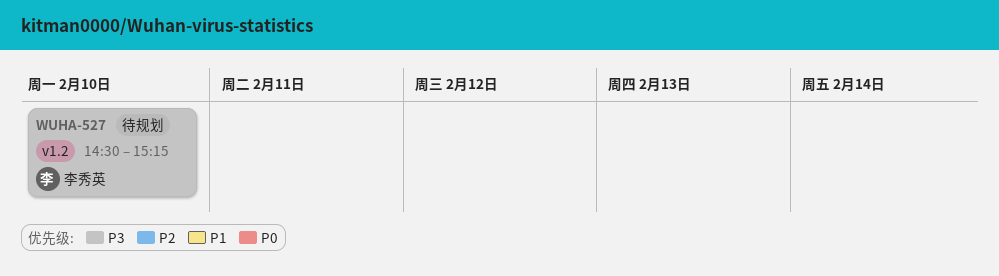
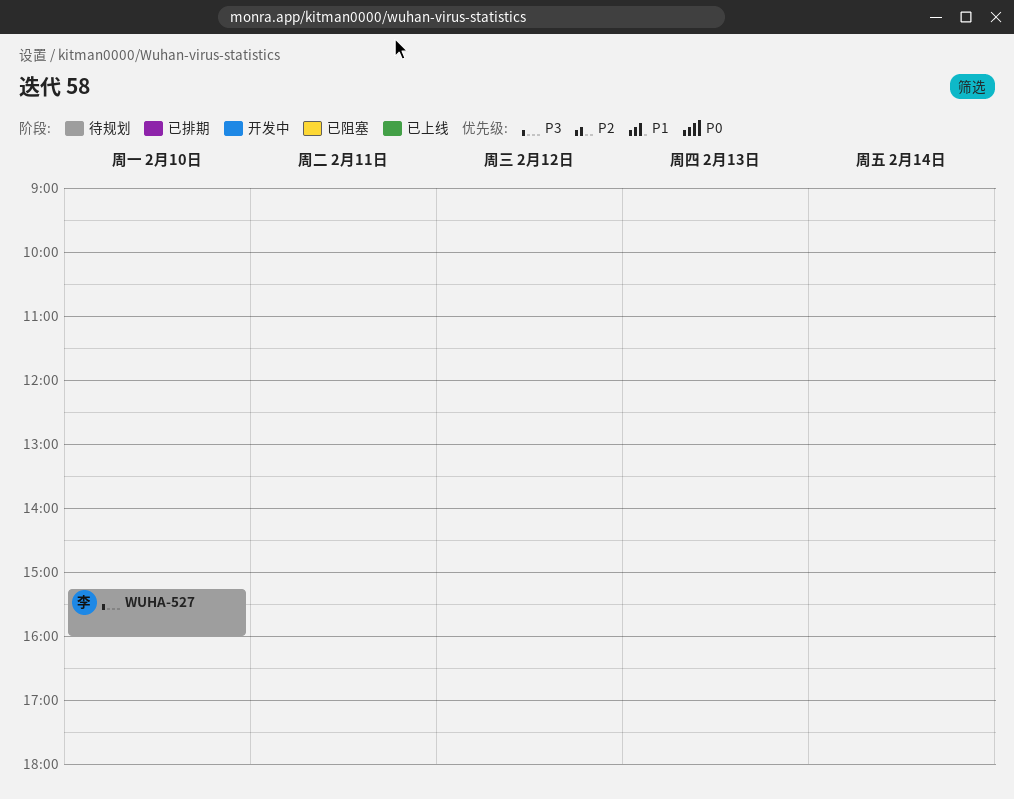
WUHA-527, begins: 14:30 -> 15:15
WUHA-527, ends: 15:15 -> 16:00

